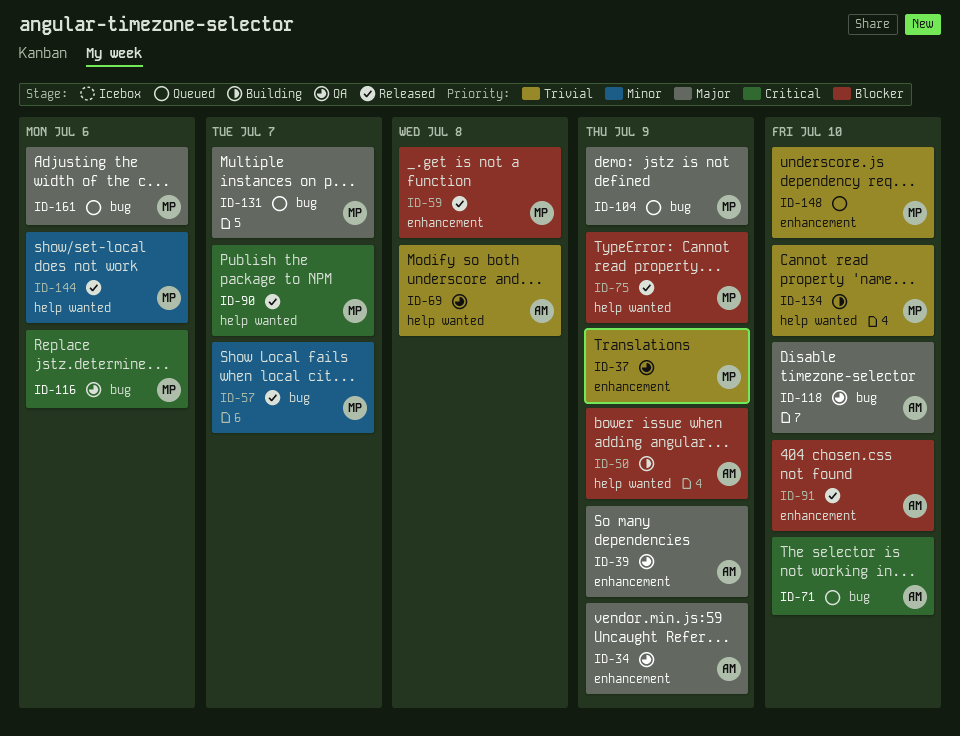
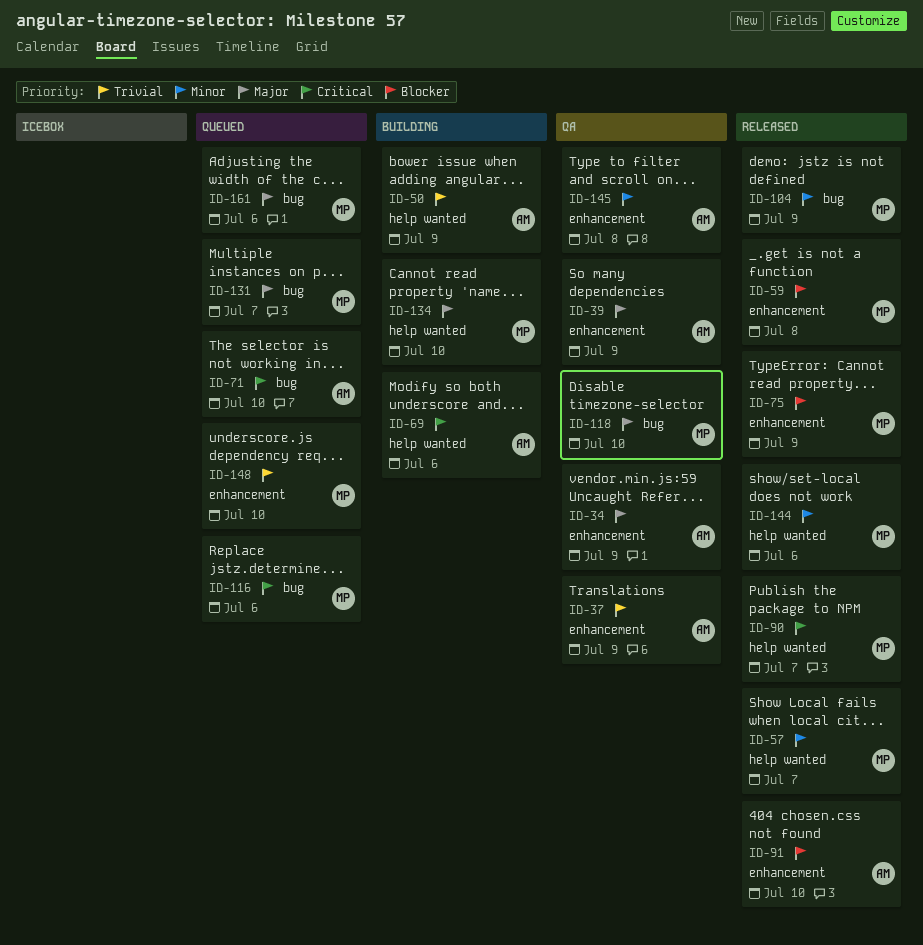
ID-37, owner: MP -> AM
ID-50, priority: Blocker -> Trivial
ID-57, label: bug -> help wanted
ID-69, status: QA -> Building
ID-69, priority: Trivial -> Critical
ID-69, due: Jul 8 -> Jul 6
ID-75, label: help wanted -> enhancement
ID-104, status: Queued -> Released
ID-104, priority: Major -> Minor
ID-116, status: QA -> Queued
ID-118, owner: AM -> MP
ID-134, priority: Trivial -> Major
ID-145: none -> present

